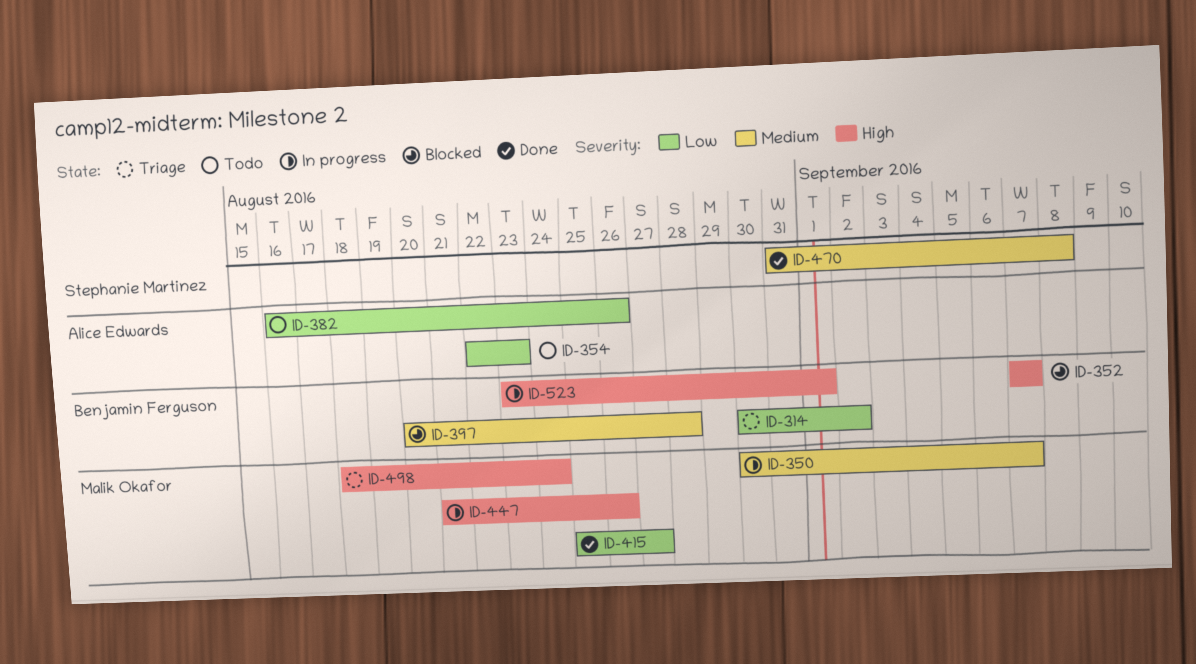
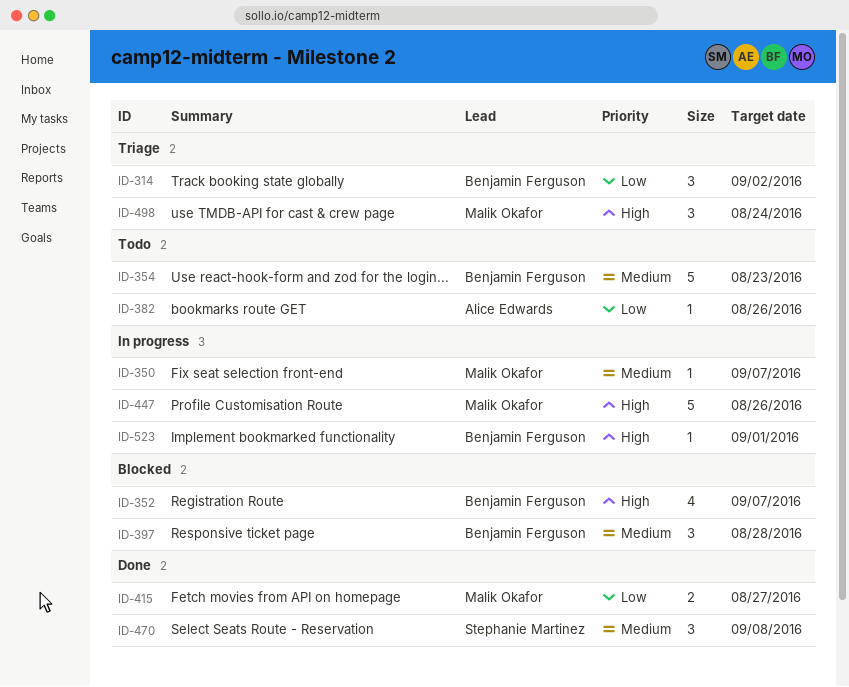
ID-354, owner: Alice Edwards -> Benjamin Ferguson
ID-354, priority: Low -> Medium

